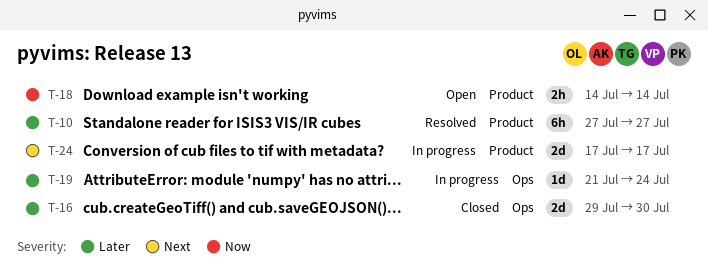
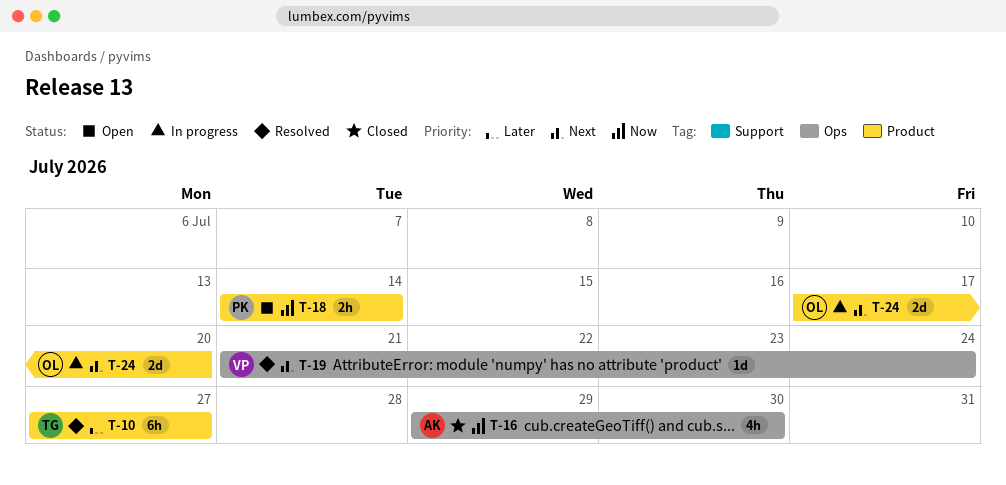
T-16, priority: Later -> Now
T-16, estimate: 2d -> 4h
T-19, status: In progress -> Resolved
T-19, priority: Later -> Next
T-24, due: Jul 17 -> Jul 20

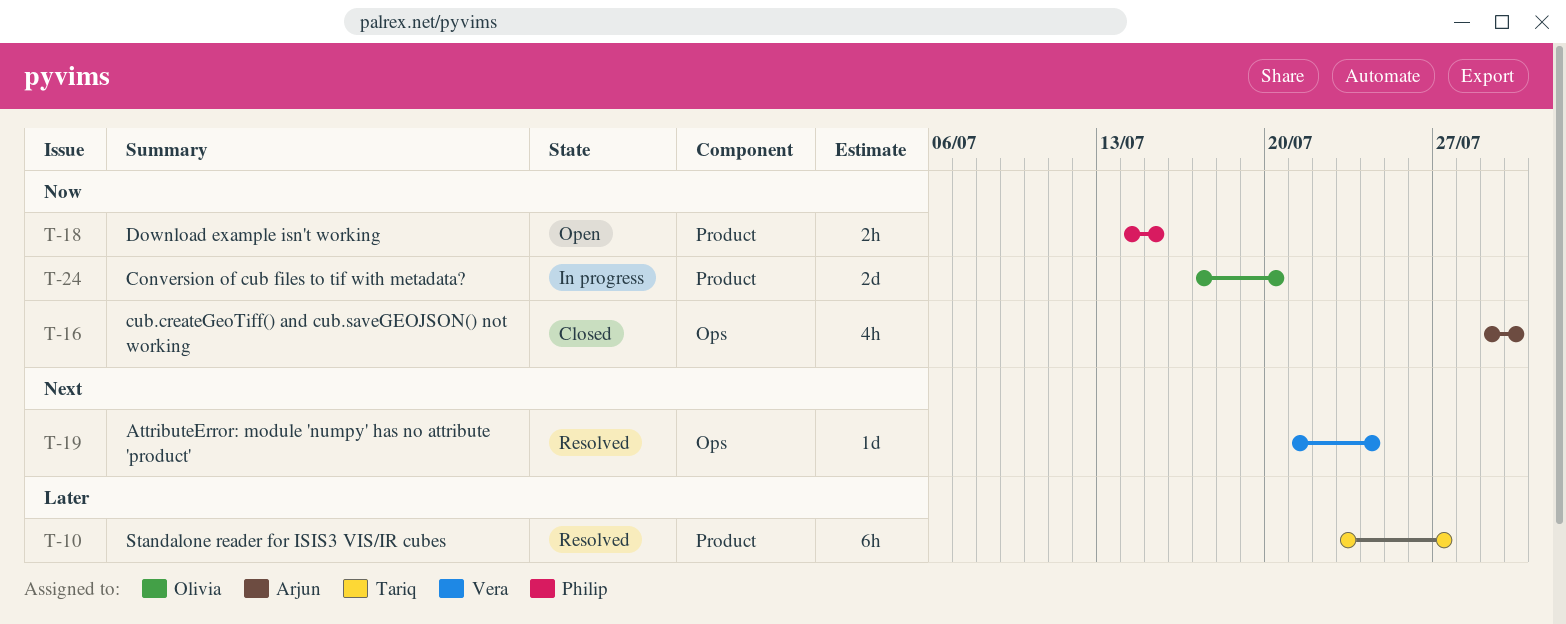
T-10, start: Jul 27 -> Jul 23
T-18, due: Jul 14 -> Jul 15
T-24, priority: Next -> Now

